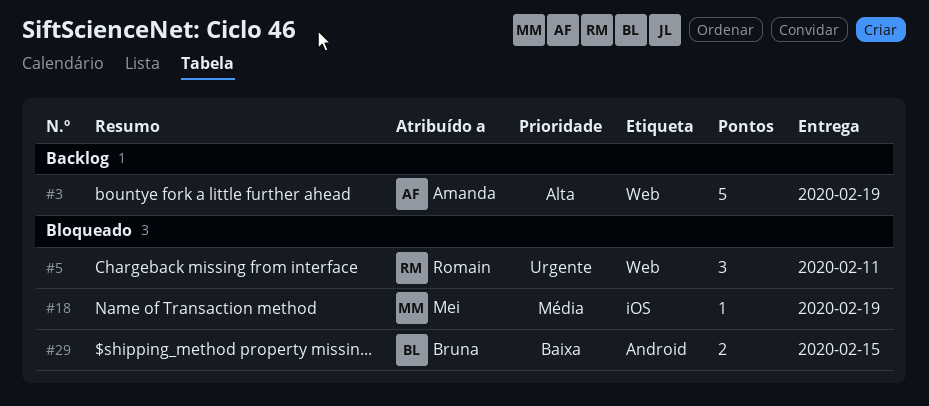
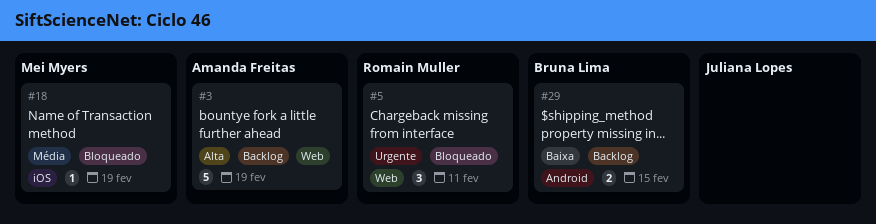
#29, status: Bloqueado -> Backlog

